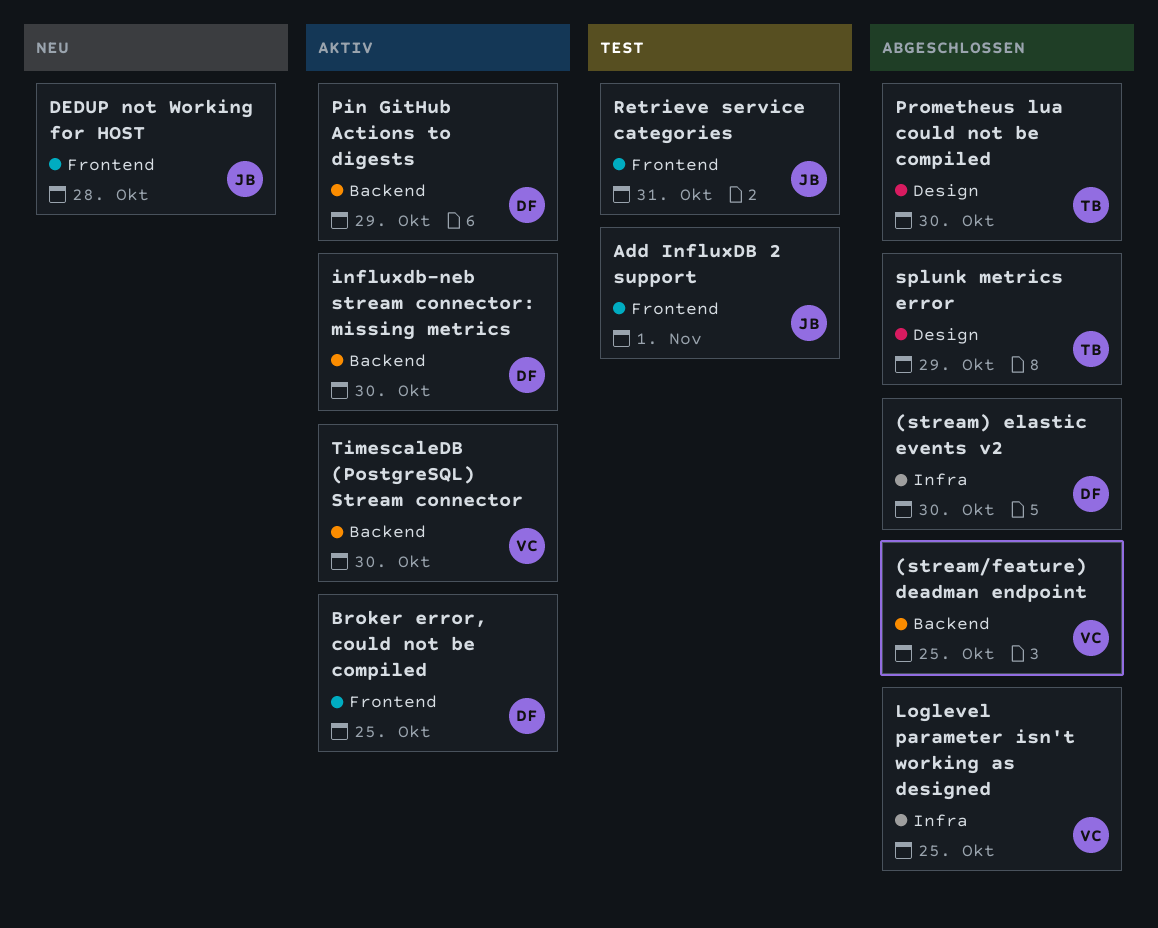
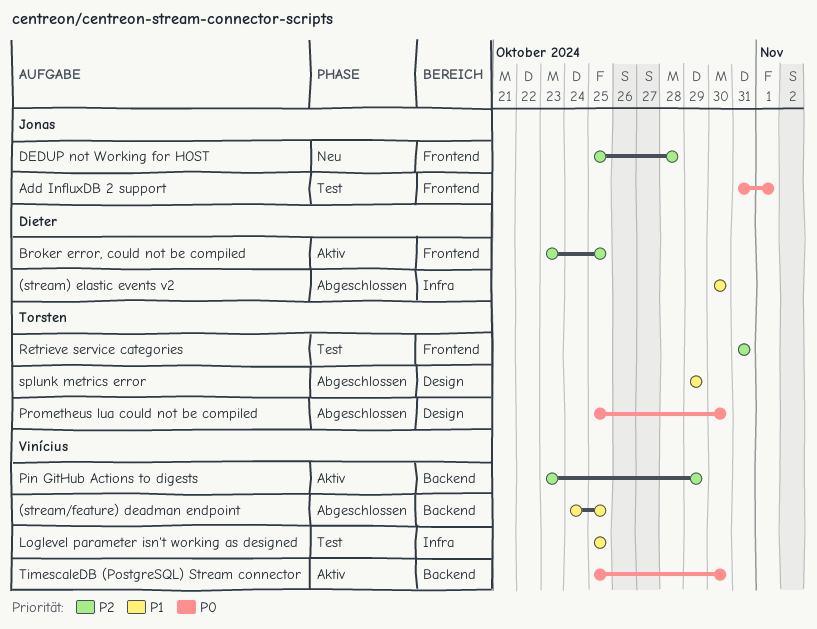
influxdb-neb stream connector: missing metrics: present -> none
Loglevel parameter isn't working as designed, status: Abgeschlossen -> Test
Pin GitHub Actions to digests, owner: Dieter -> Vinícius
Retrieve service categories, owner: Jonas -> Torsten

